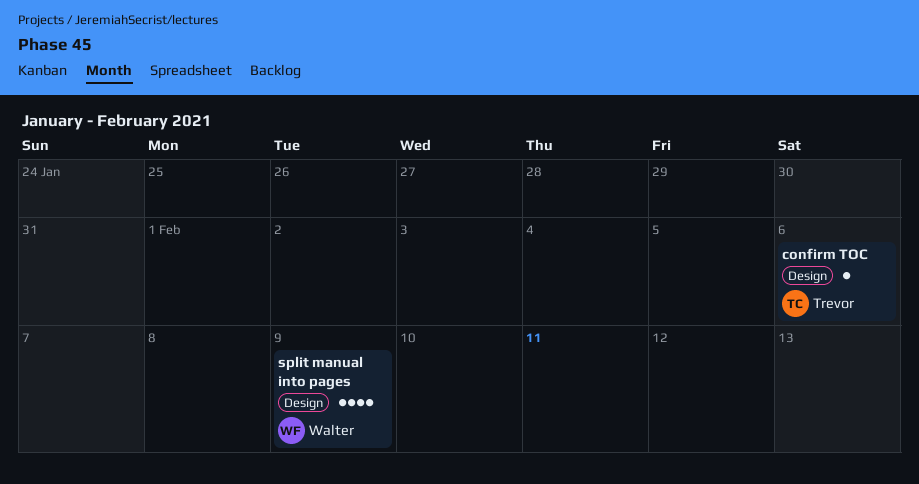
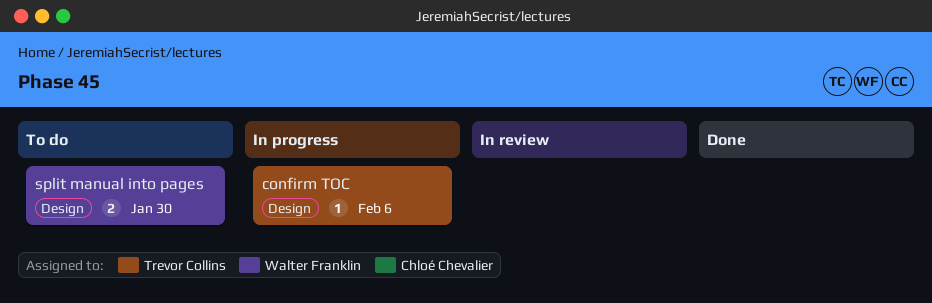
split manual into pages, estimate: 4 -> 2
split manual into pages, due: Feb 9 -> Jan 30

